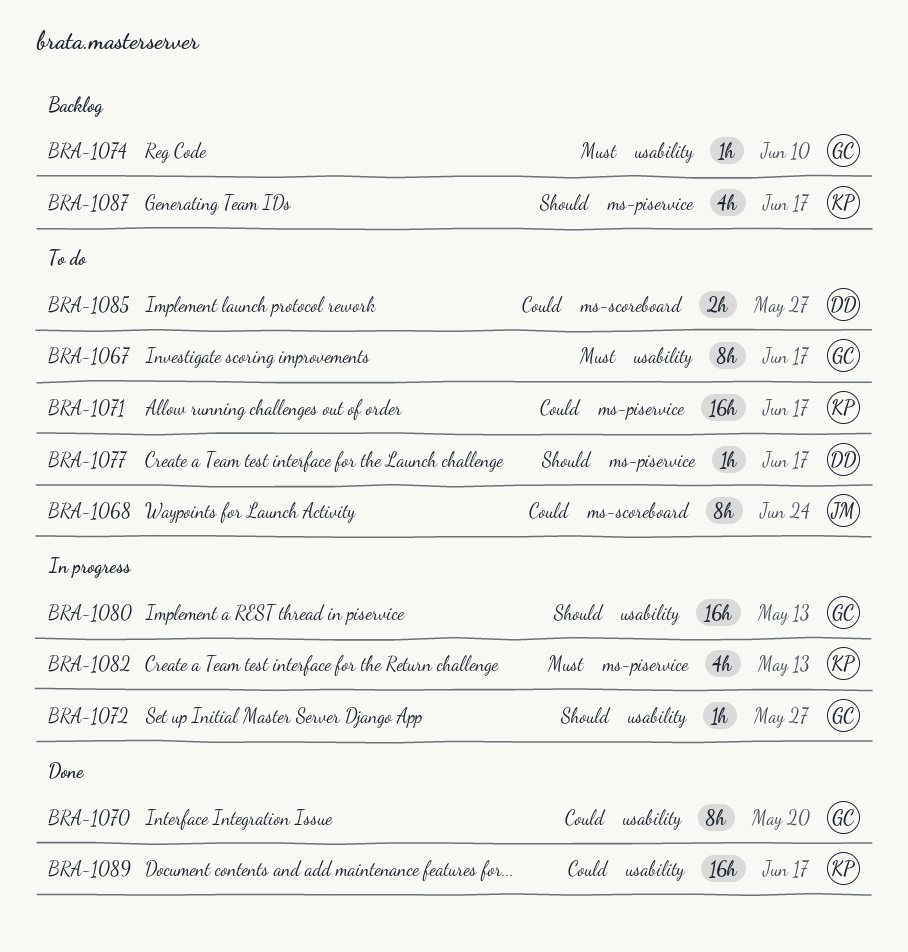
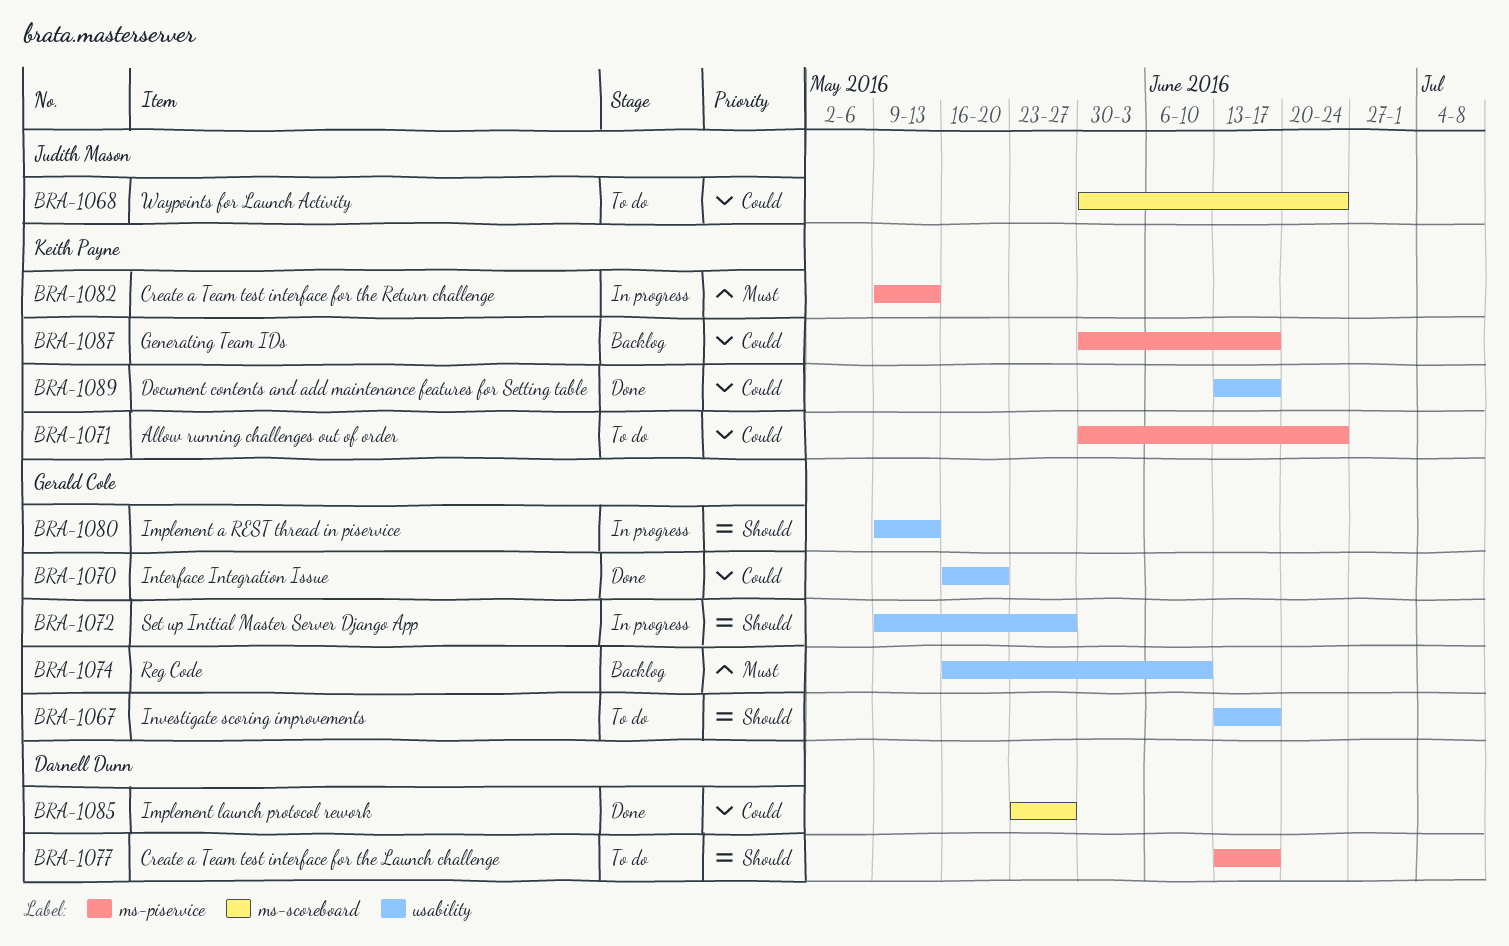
BRA-1067, priority: Must -> Should
BRA-1071, due: Jun 17 -> Jun 24
BRA-1085, status: To do -> Done
BRA-1087, priority: Should -> Could

